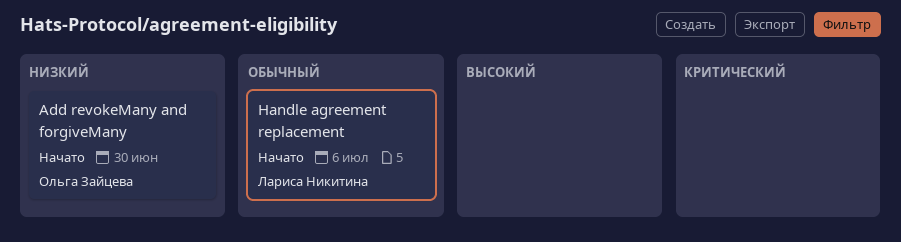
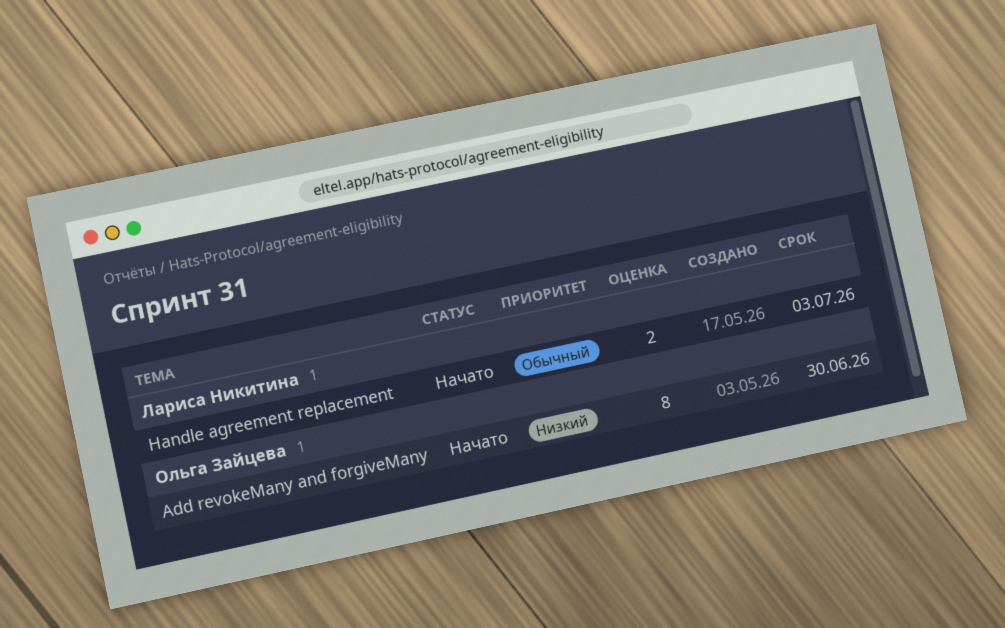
Handle agreement replacement, due: Jul 6 -> Jul 3

